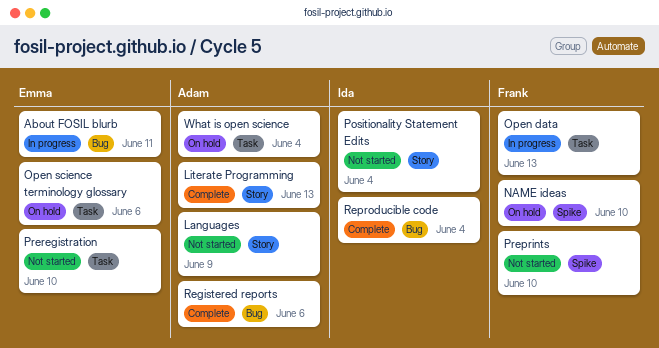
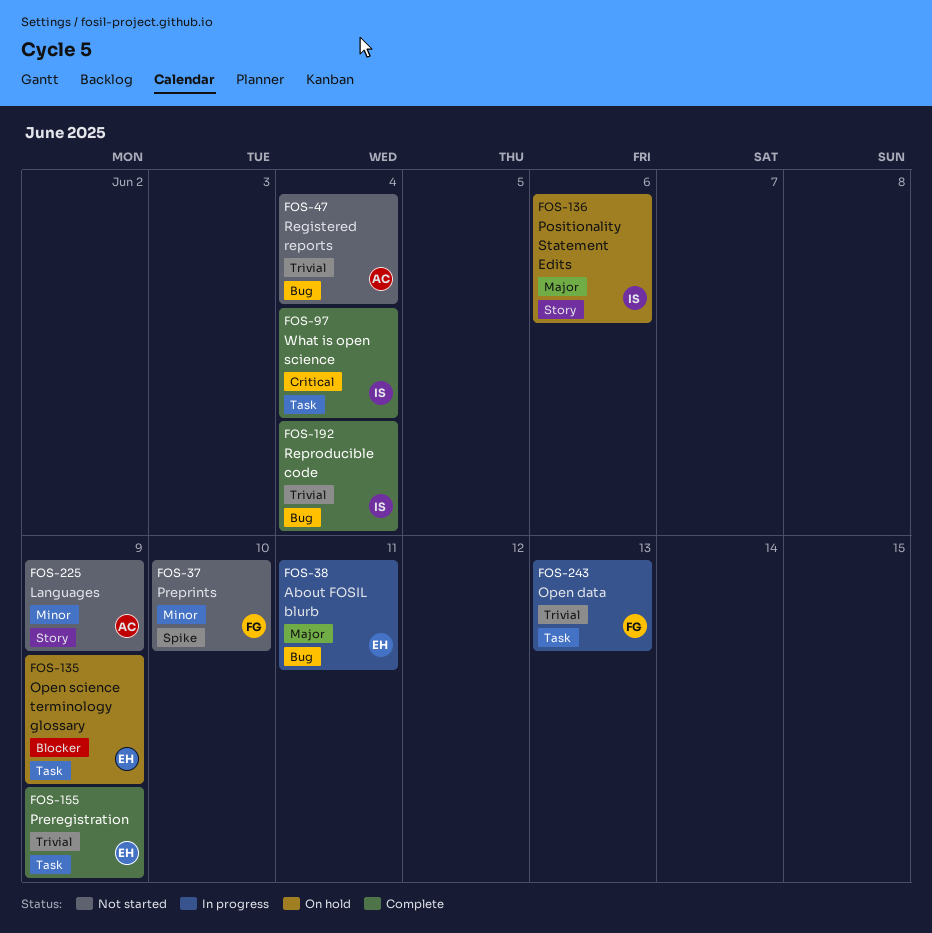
Literate Programming: present -> none
NAME ideas: present -> none
Open science terminology glossary, due: Jun 6 -> Jun 9
Positionality Statement Edits, status: Not started -> On hold
Positionality Statement Edits, due: Jun 4 -> Jun 6
Preregistration, status: Not started -> Complete
Preregistration, due: Jun 10 -> Jun 9
Registered reports, status: Complete -> Not started
Registered reports, due: Jun 6 -> Jun 4
What is open science, status: On hold -> Complete
What is open science, owner: Adam -> Ida

